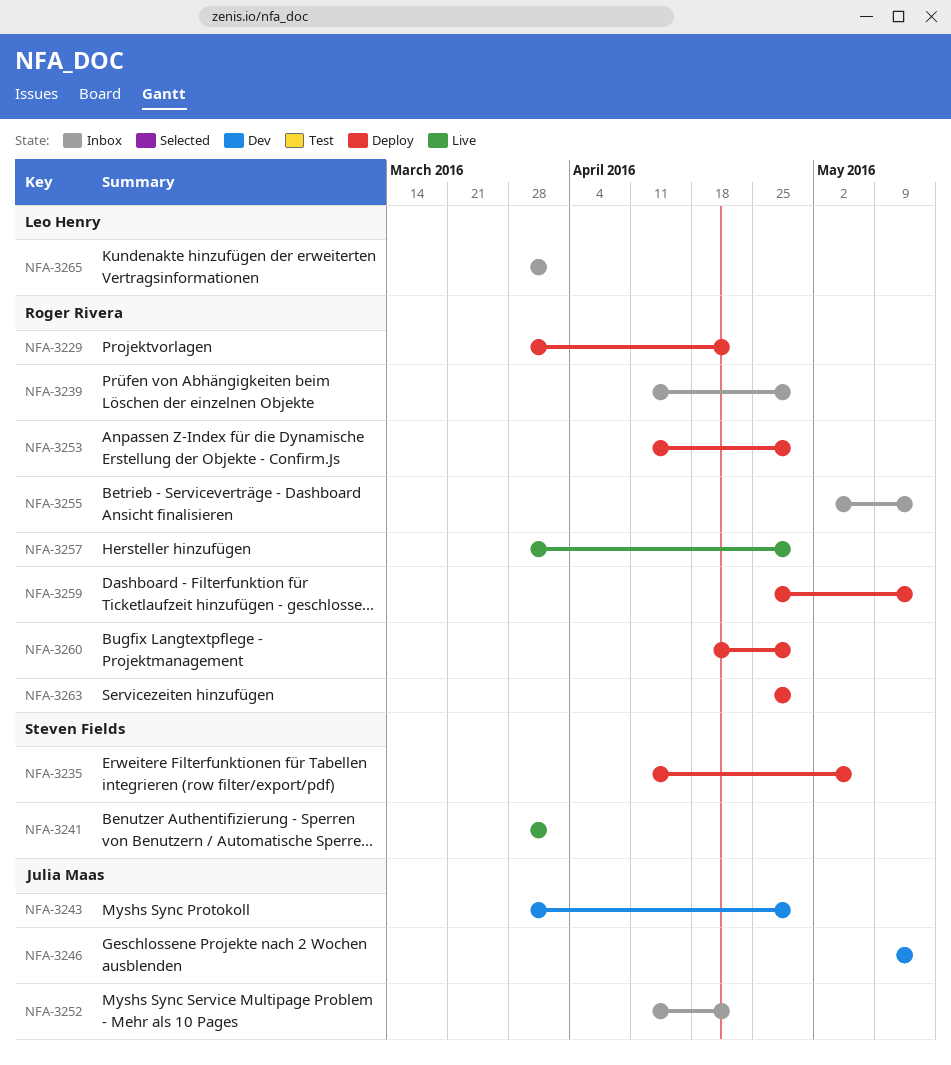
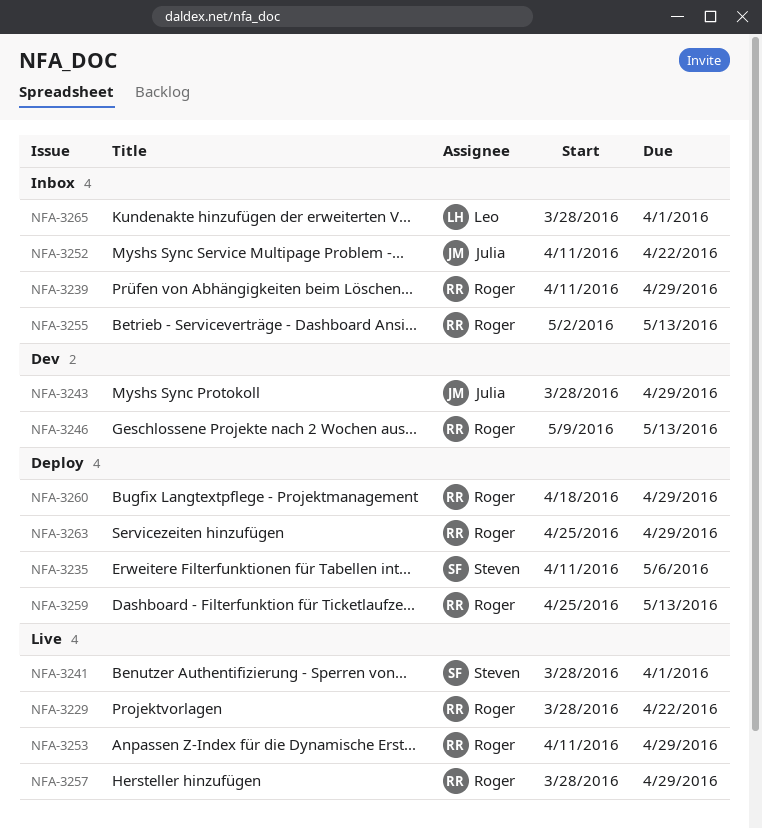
NFA-3229, status: Deploy -> Live
NFA-3246, owner: Julia Maas -> Roger Rivera
NFA-3253, status: Deploy -> Live

